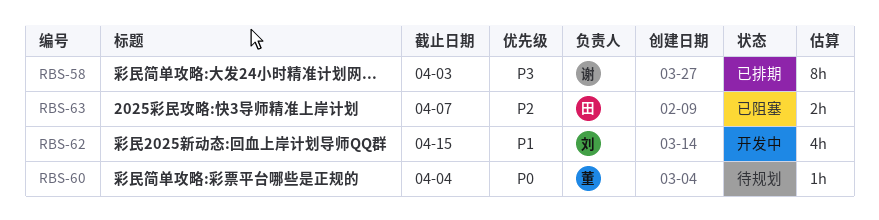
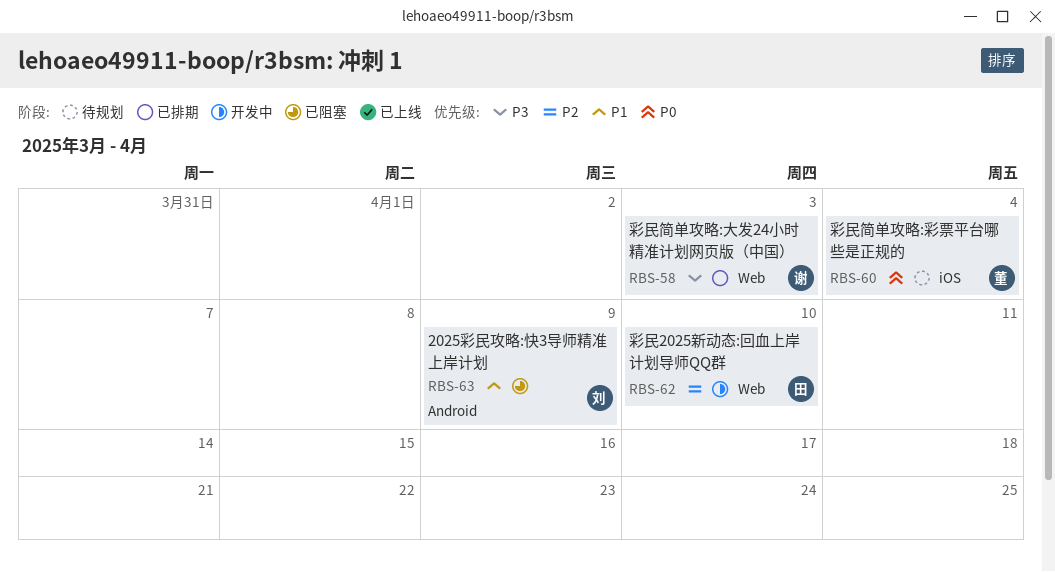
RBS-62, owner: 刘 -> 田
RBS-62, priority: P1 -> P2
RBS-62, due: Apr 15 -> Apr 10
RBS-63, owner: 田 -> 刘
RBS-63, priority: P2 -> P1
RBS-63, due: Apr 7 -> Apr 9

